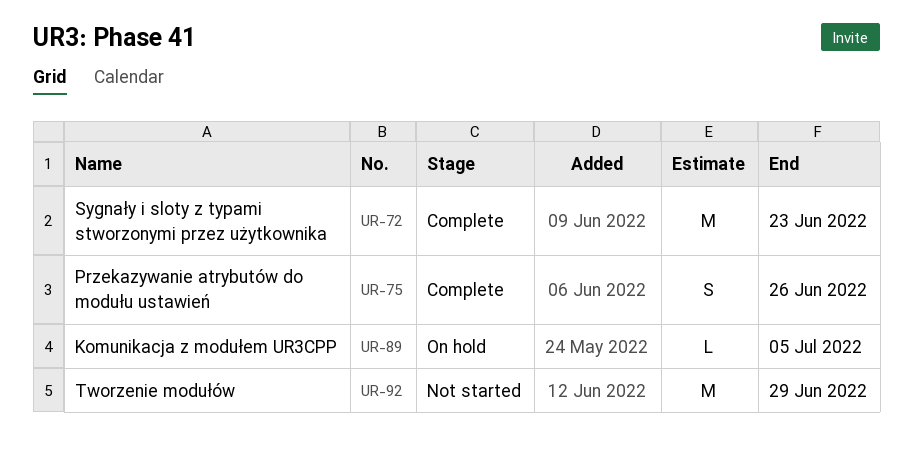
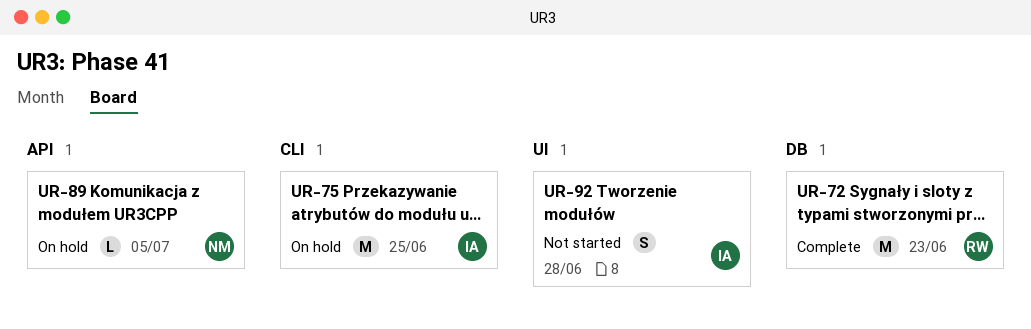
UR-75, status: Complete -> On hold
UR-75, estimate: S -> M
UR-75, due: Jun 26 -> Jun 25
UR-92, estimate: M -> S
UR-92, due: Jun 29 -> Jun 28

